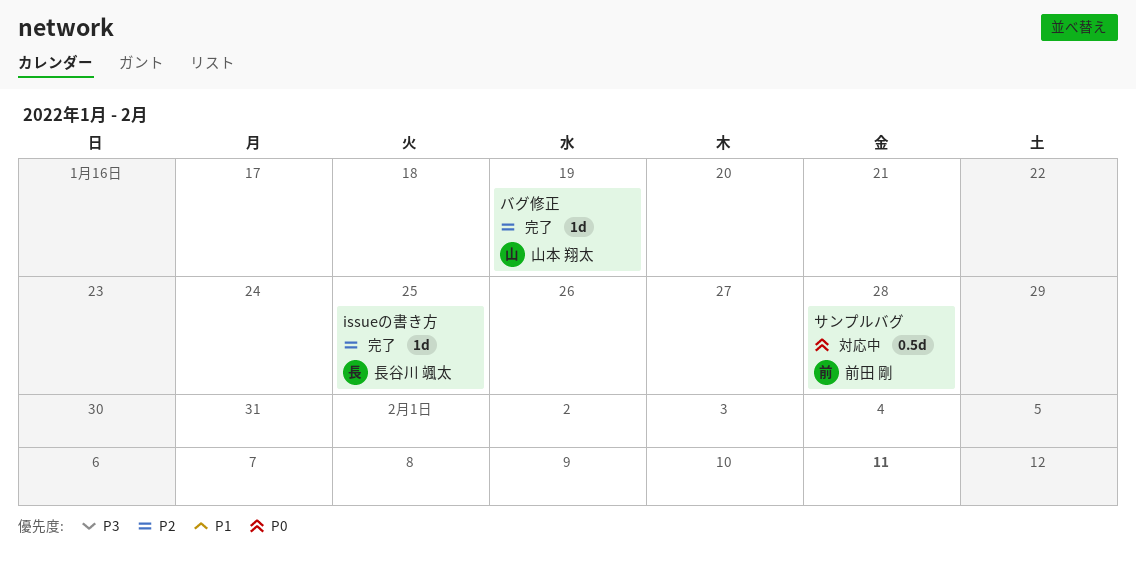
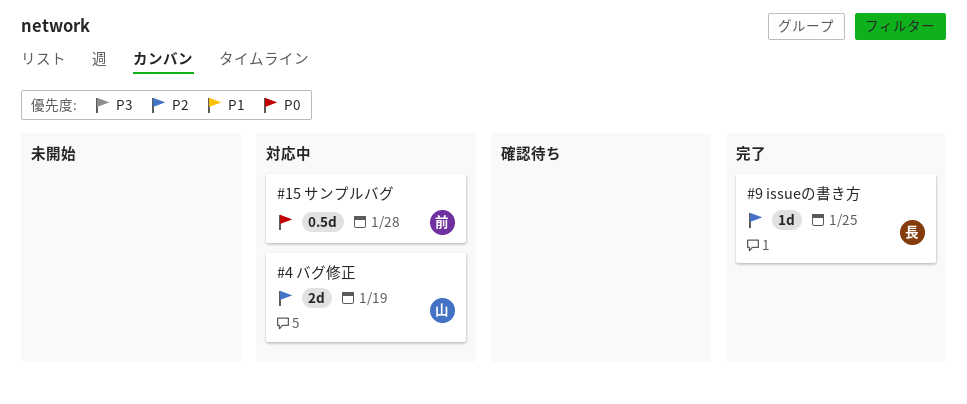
バグ修正, status: 完了 -> 対応中
バグ修正, estimate: 1d -> 2d

